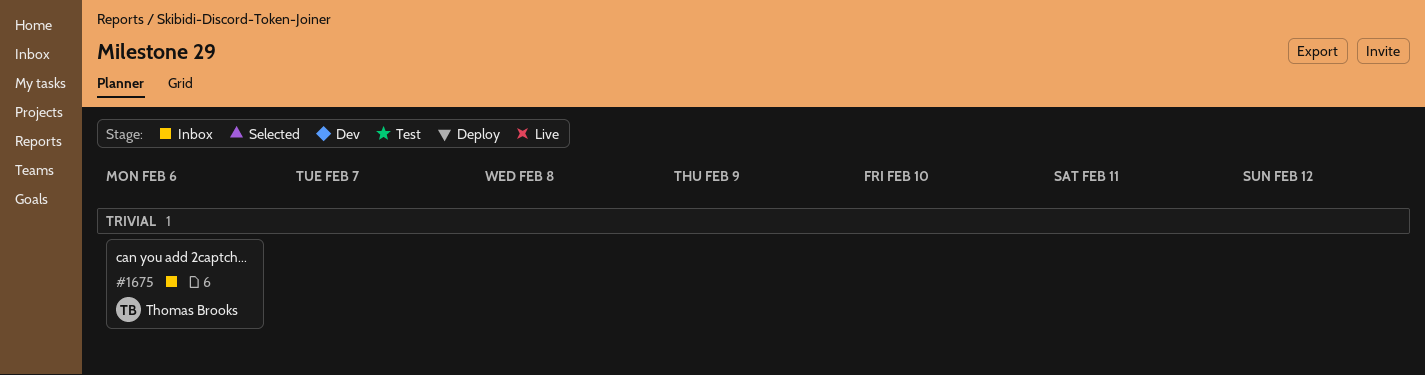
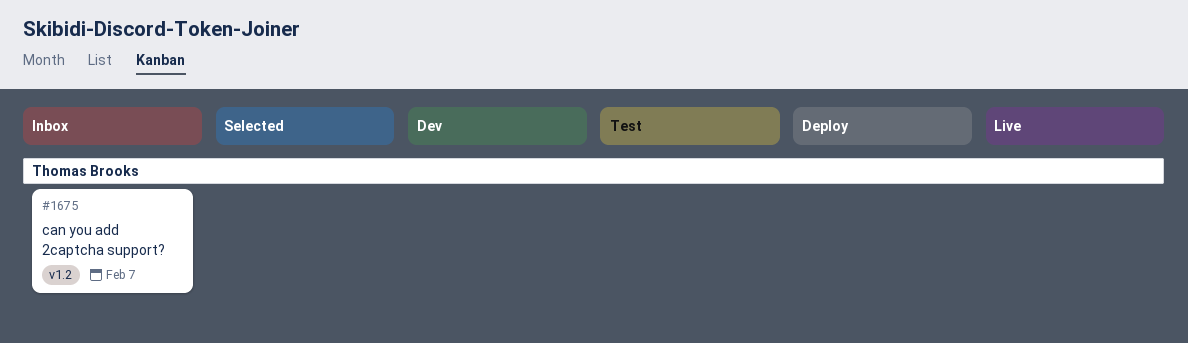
#1675, due: Feb 6 -> Feb 7

